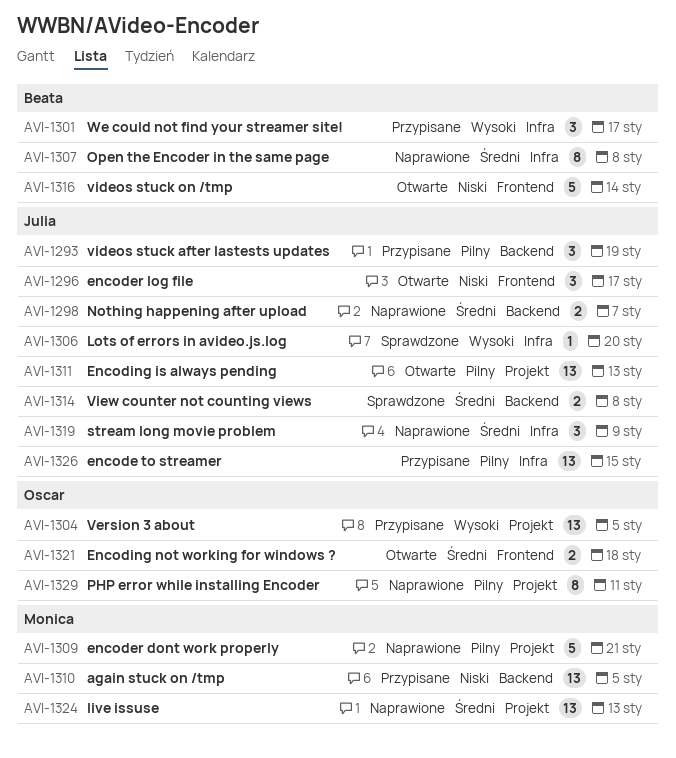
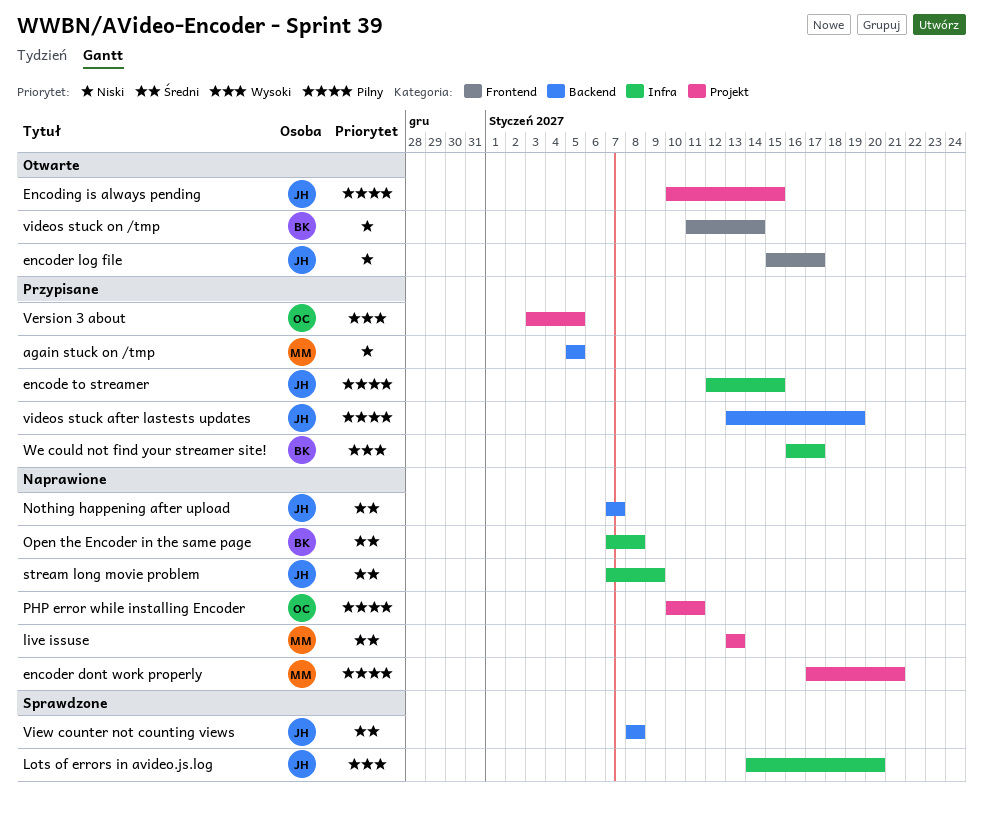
Encoding is always pending, due: Jan 13 -> Jan 15
Encoding not working for windows ?: present -> none

